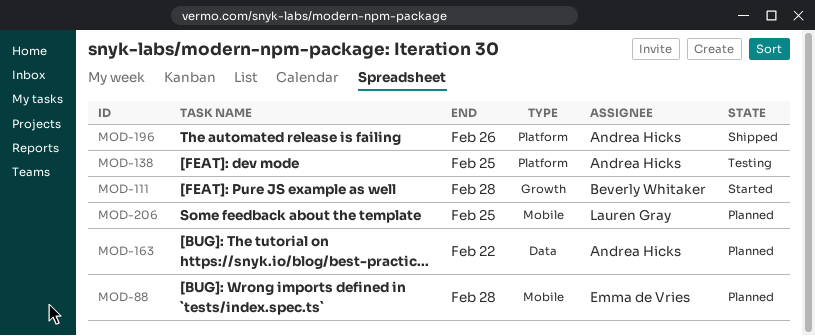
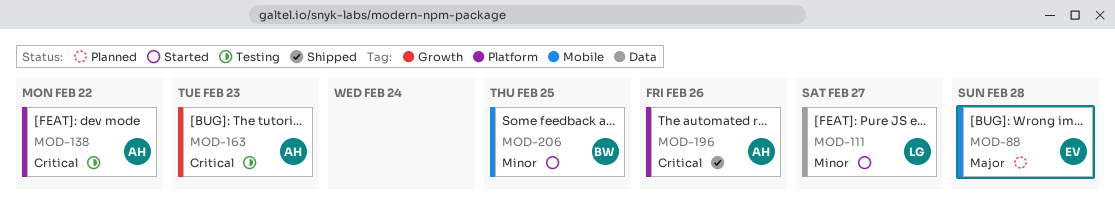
MOD-111, owner: Beverly Whitaker -> Lauren Gray
MOD-111, label: Growth -> Data
MOD-111, due: Feb 28 -> Feb 27
MOD-138, due: Feb 25 -> Feb 22
MOD-163, status: Planned -> Testing
MOD-163, label: Data -> Growth
MOD-163, due: Feb 22 -> Feb 23
MOD-206, status: Planned -> Started
MOD-206, owner: Lauren Gray -> Beverly Whitaker

